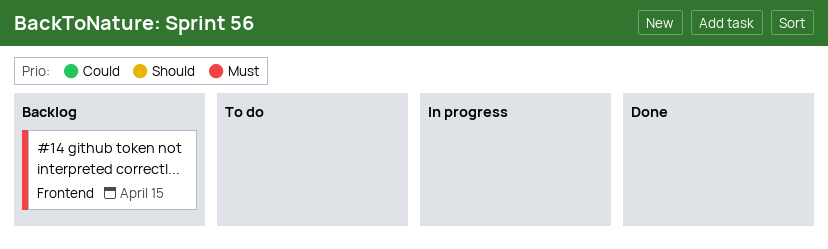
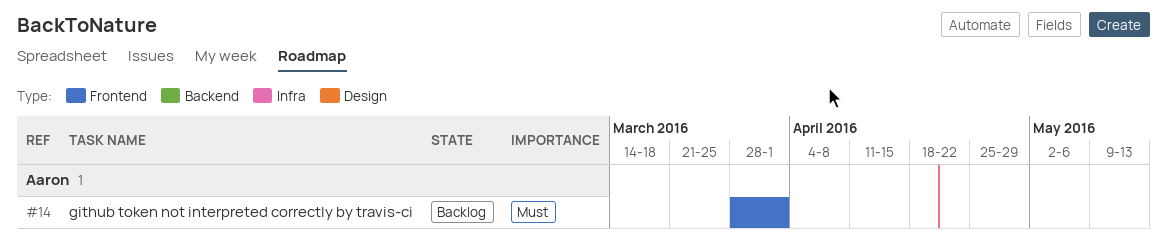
#14, due: Apr 15 -> Apr 1

